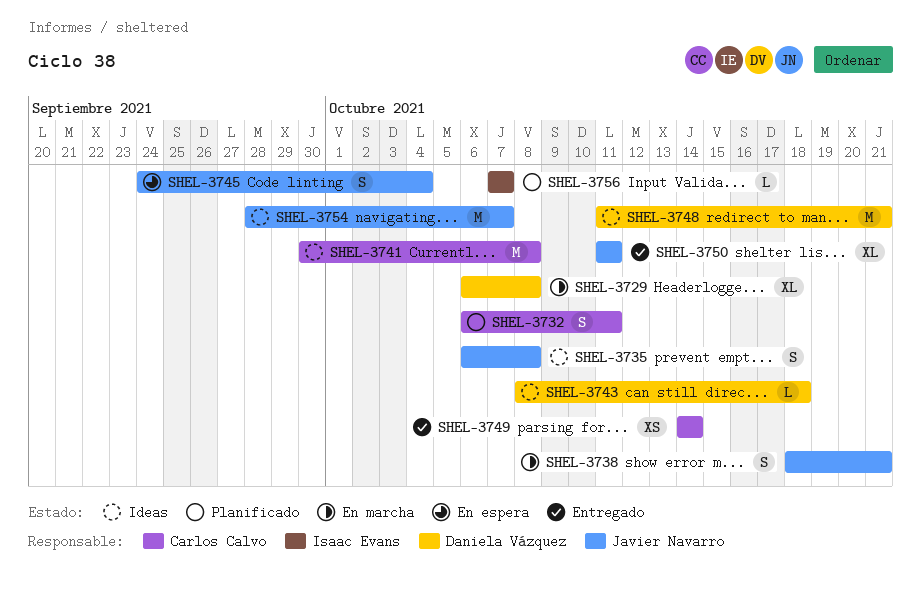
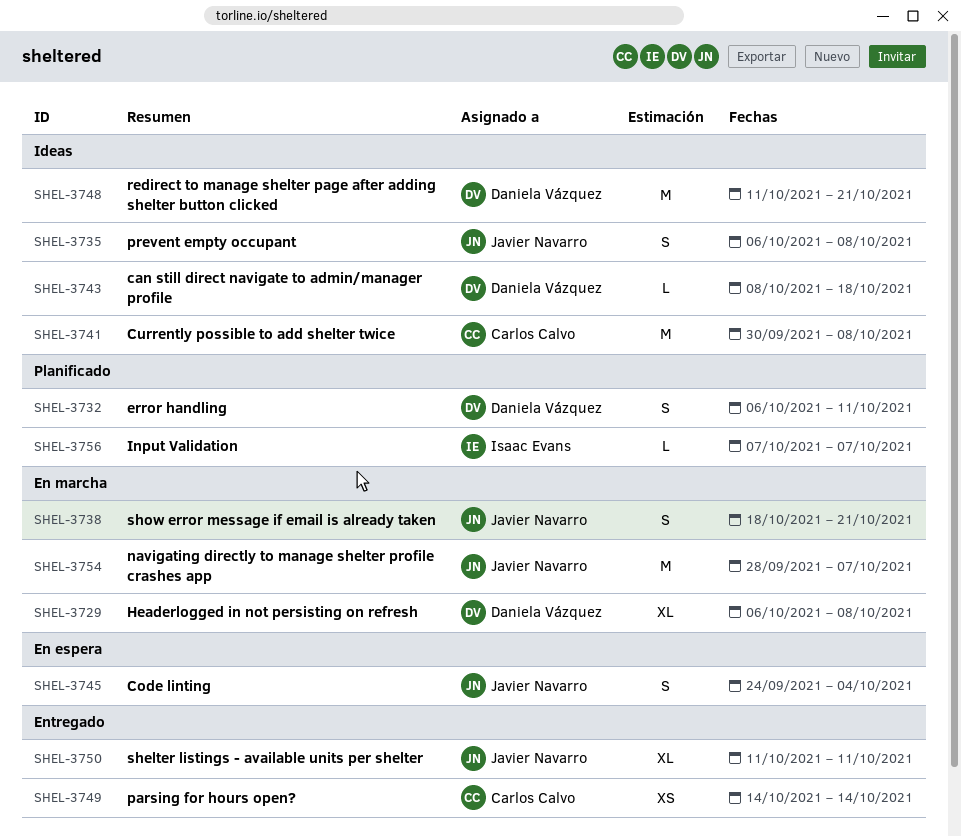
SHEL-3732, owner: Carlos Calvo -> Daniela Vázquez
SHEL-3754, status: Ideas -> En marcha

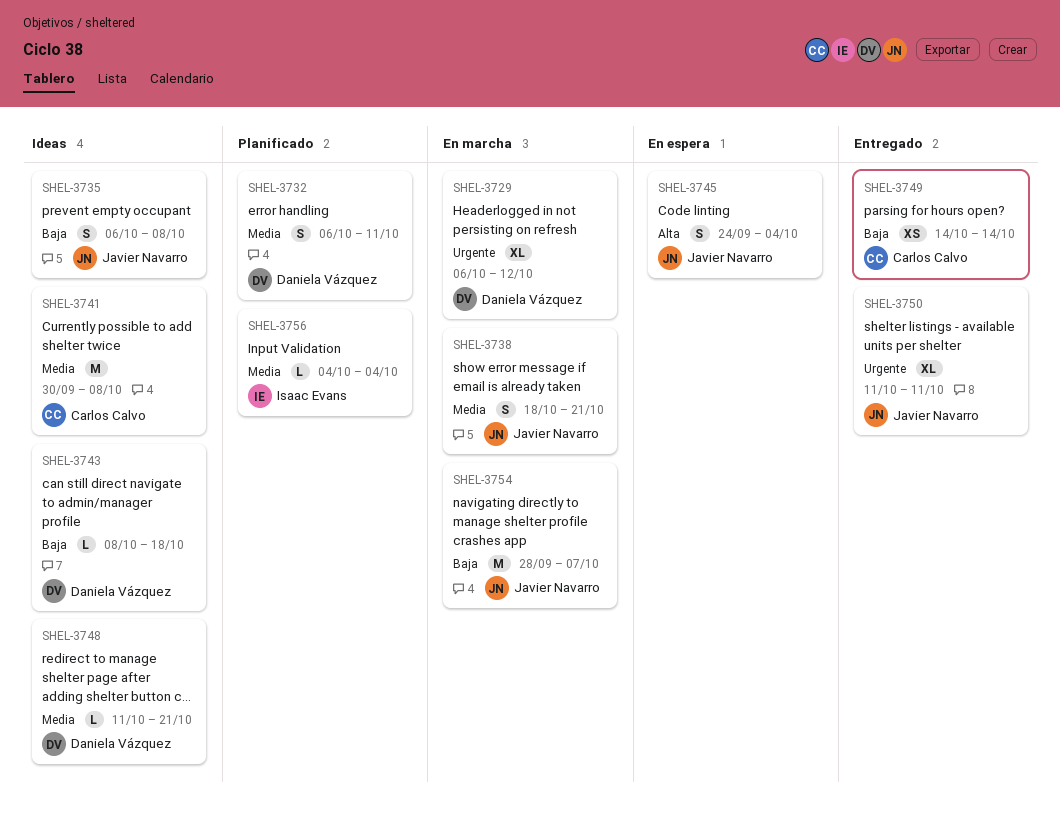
SHEL-3729, due: Oct 8 -> Oct 12
SHEL-3748, estimate: M -> L
SHEL-3756, start: Oct 7 -> Oct 4
SHEL-3756, due: Oct 7 -> Oct 4

